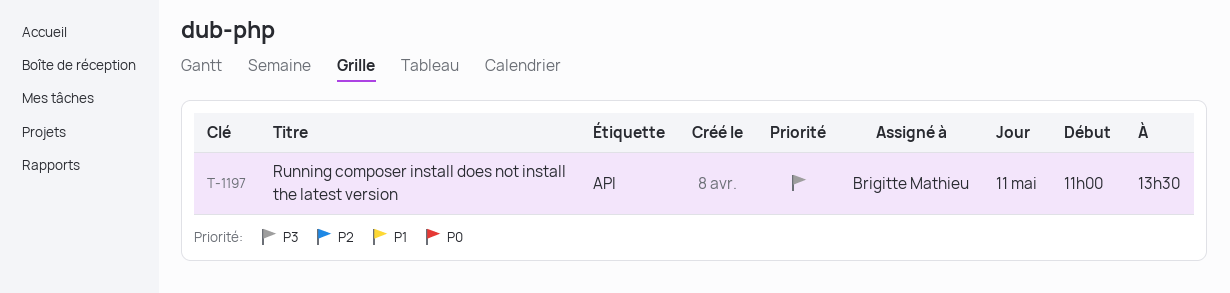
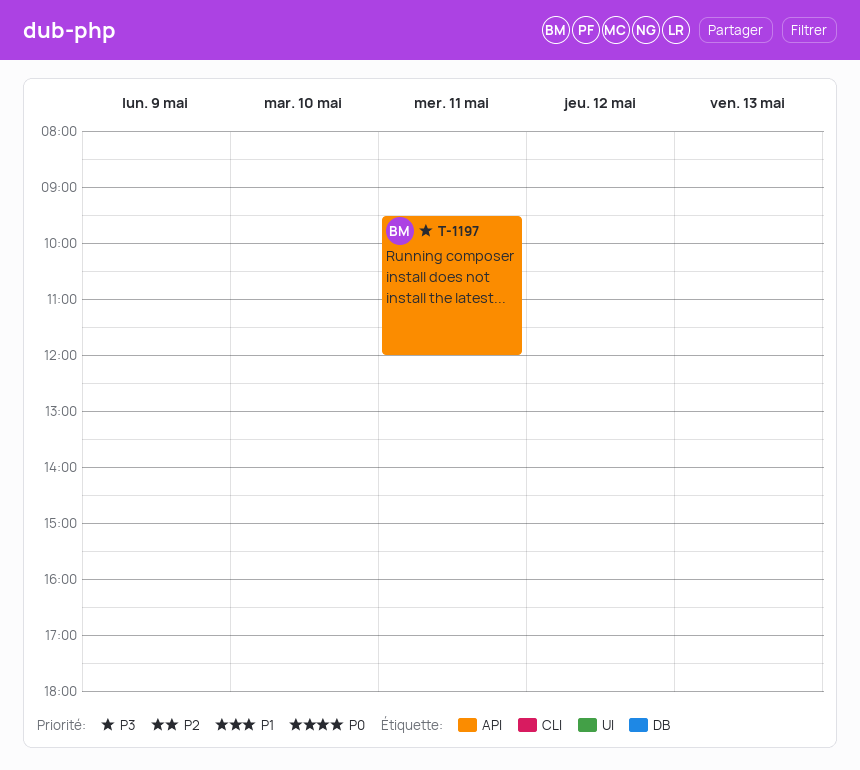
T-1197, begins: 11:00 -> 09:30
T-1197, ends: 13:30 -> 12:00

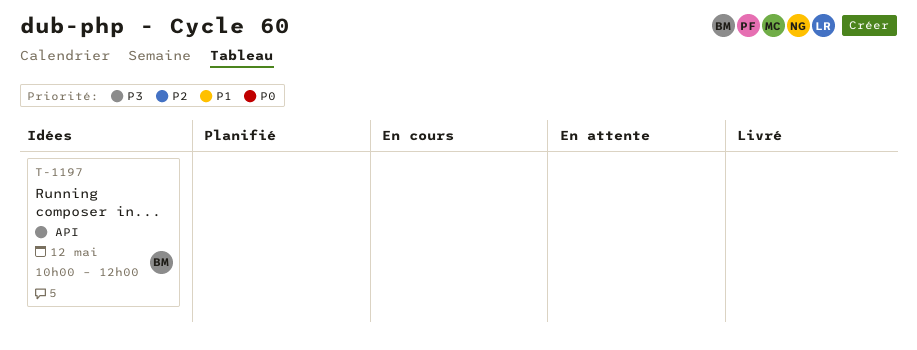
T-1197, day: May 11 -> May 12
T-1197, begins: 09:30 -> 10:00

